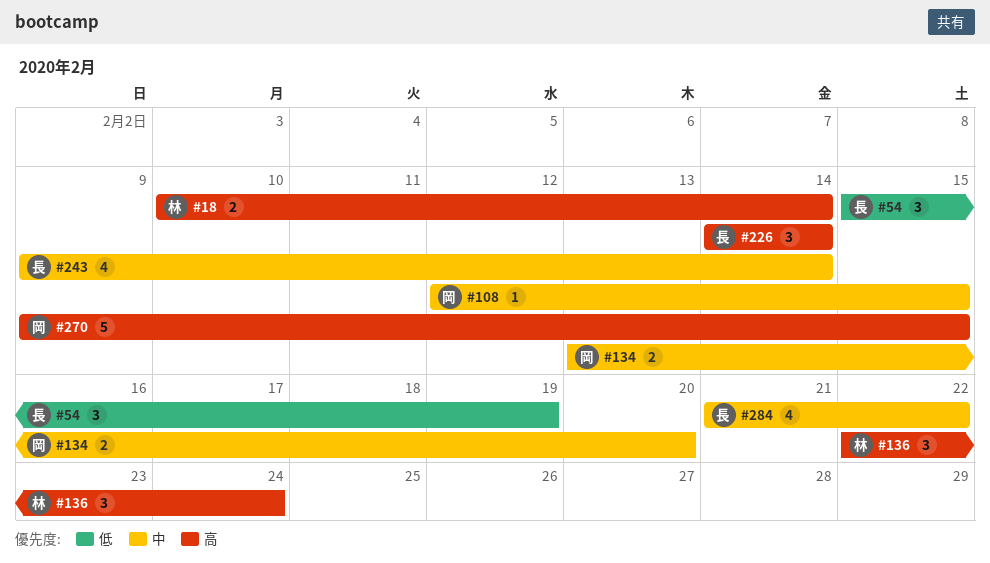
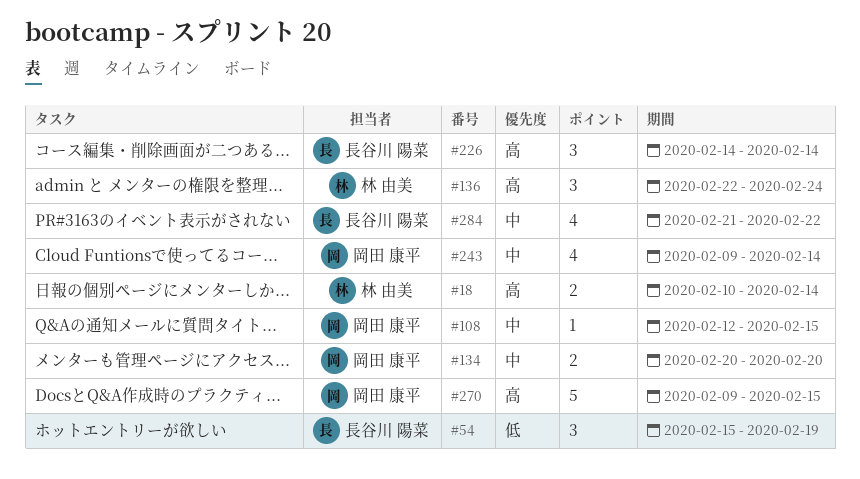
#134, start: Feb 13 -> Feb 20
#243, owner: 長谷川 陽菜 -> 岡田 康平

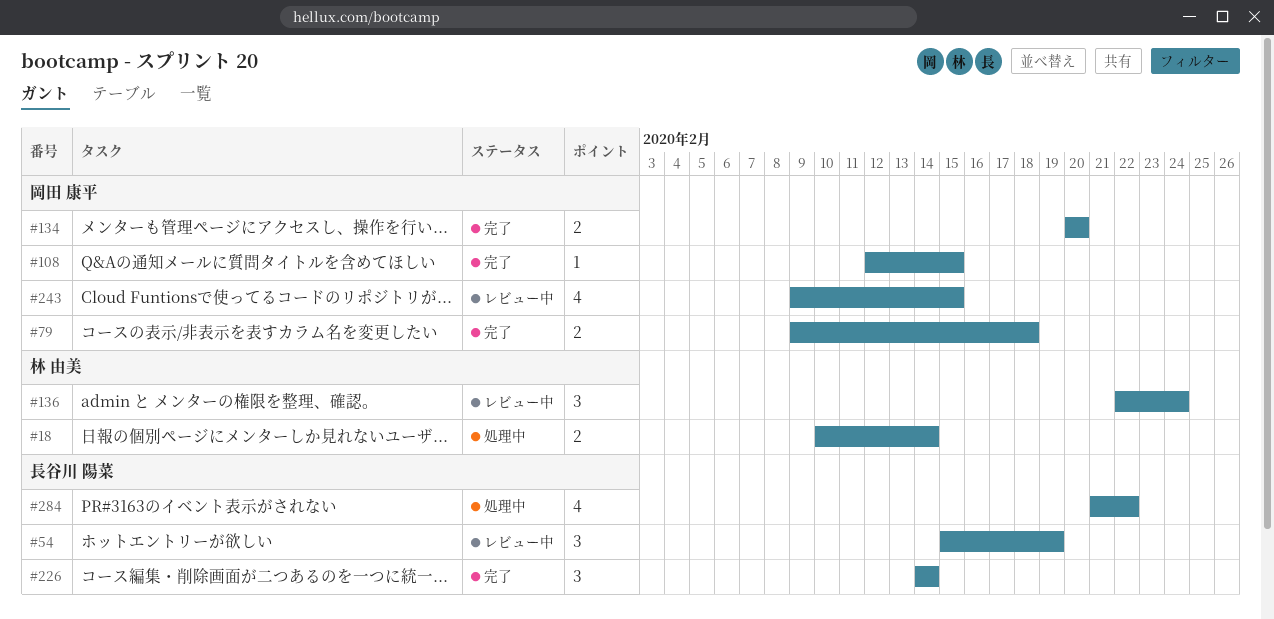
#79: none -> present
#243, due: Feb 14 -> Feb 15
#270: present -> none

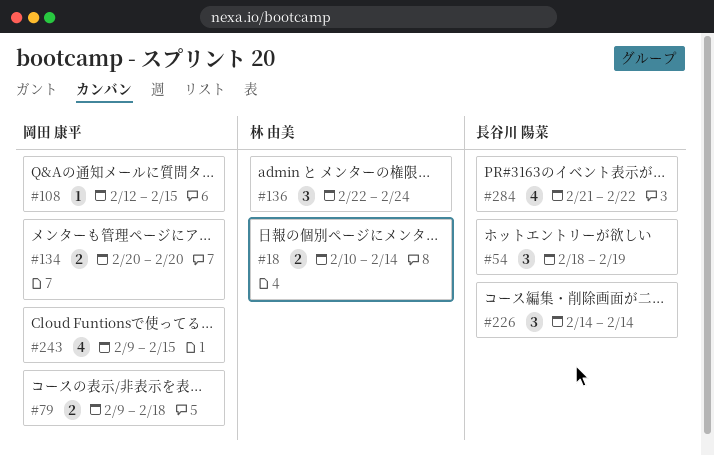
#54, start: Feb 15 -> Feb 18

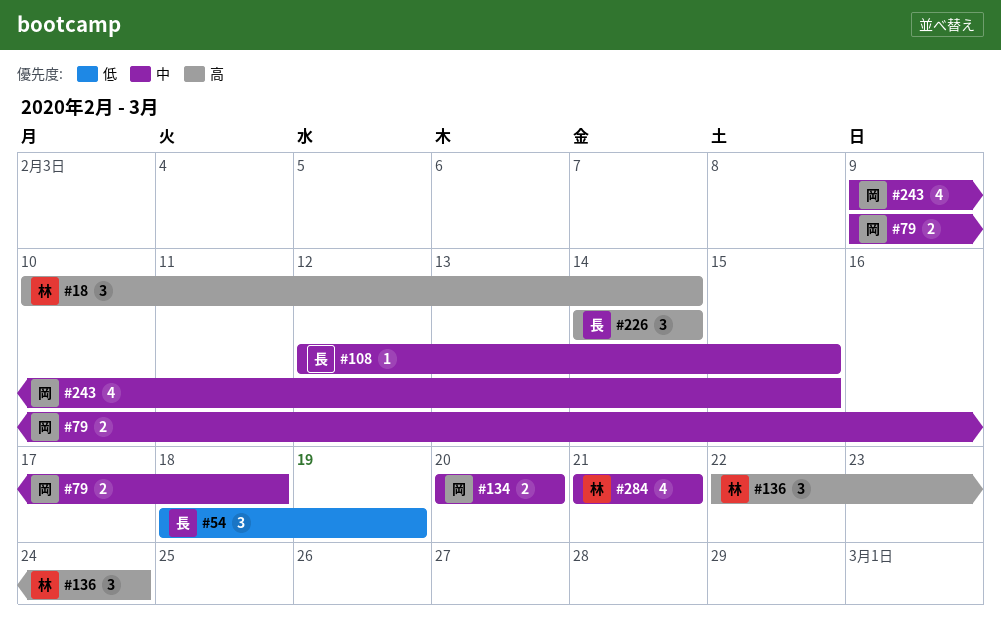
#18, estimate: 2 -> 3
#108, owner: 岡田 康平 -> 長谷川 陽菜
#284, owner: 長谷川 陽菜 -> 林 由美
#284, due: Feb 22 -> Feb 21

